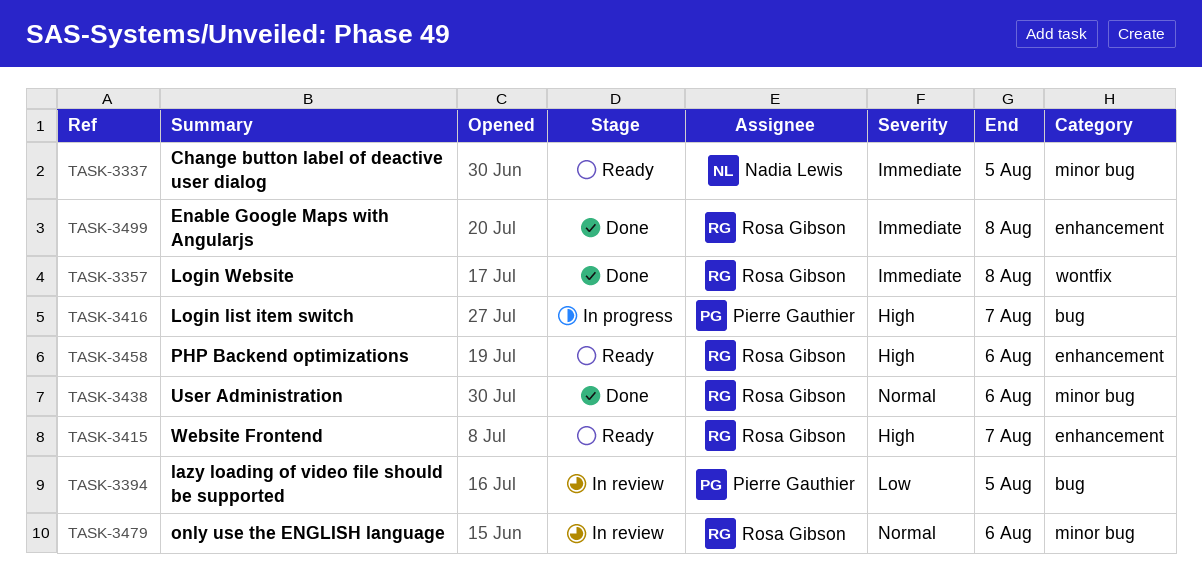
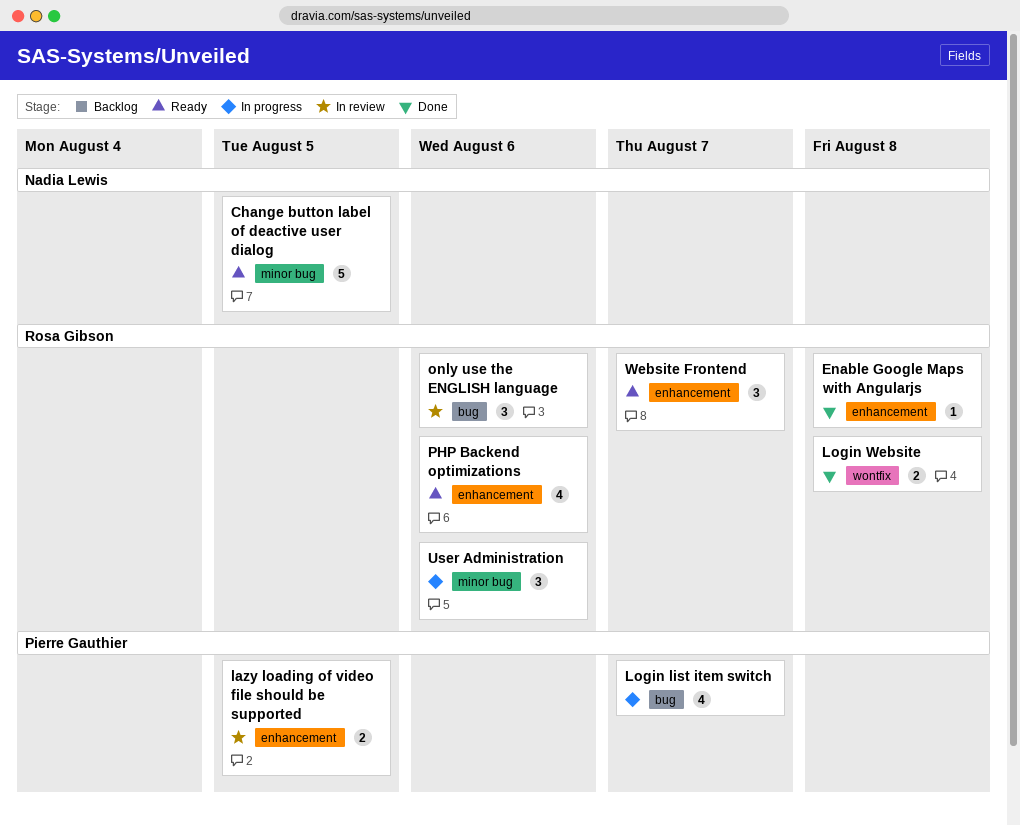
lazy loading of video file should be supported, label: bug -> enhancement
only use the ENGLISH language, label: minor bug -> bug
User Administration, status: Done -> In progress

